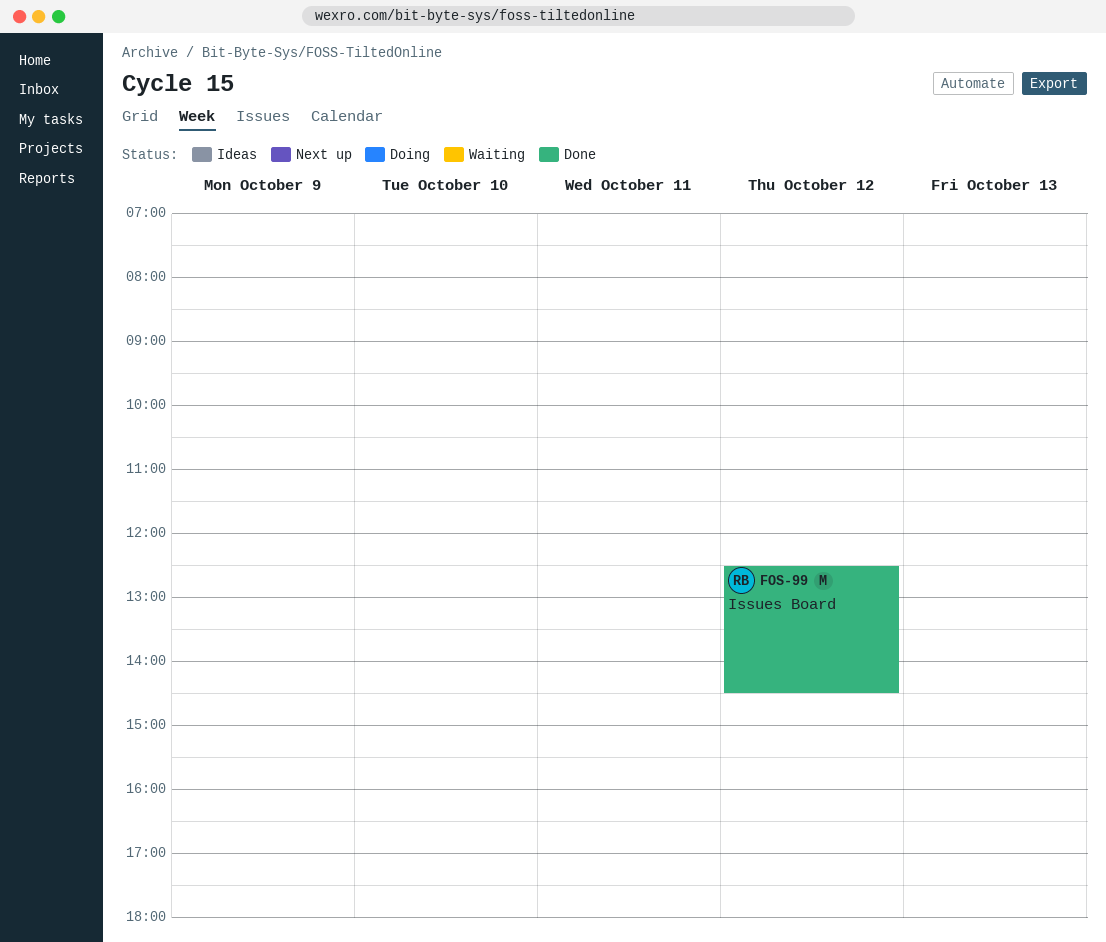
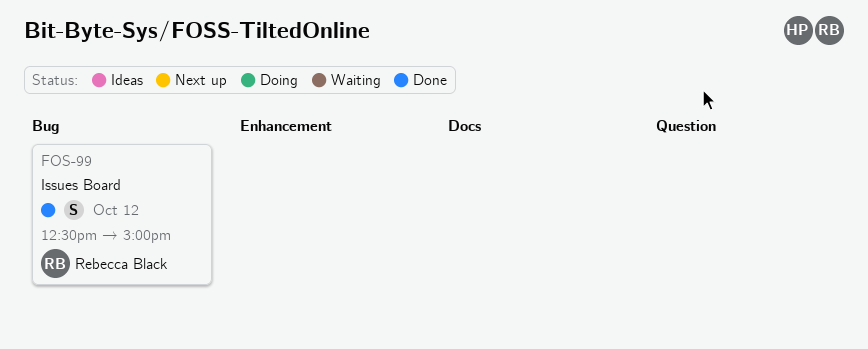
FOS-99, estimate: M -> S
FOS-99, ends: 14:30 -> 15:00

